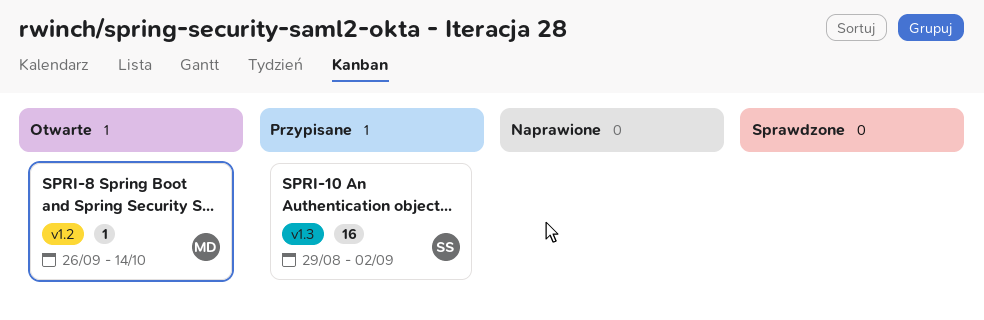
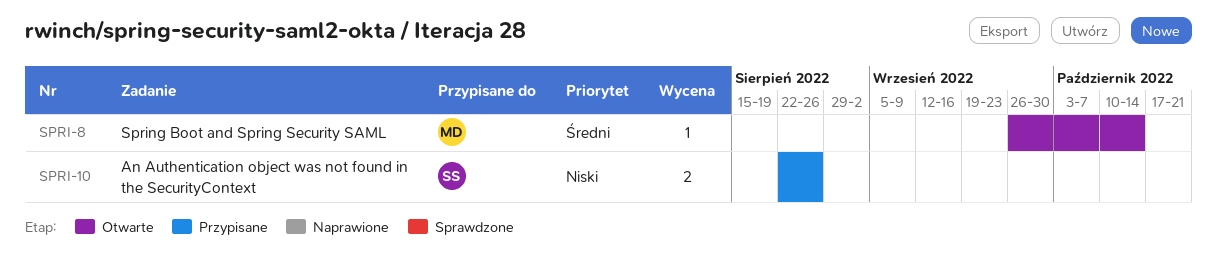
SPRI-10, estimate: 16 -> 2
SPRI-10, start: Aug 29 -> Aug 22
SPRI-10, due: Sep 2 -> Aug 26

